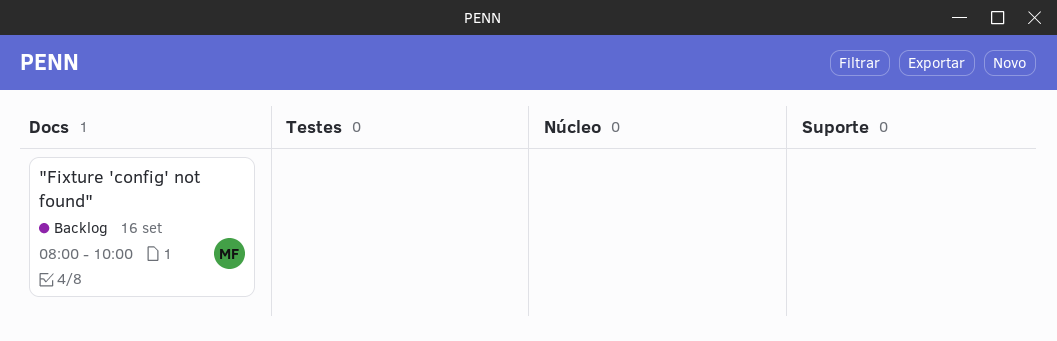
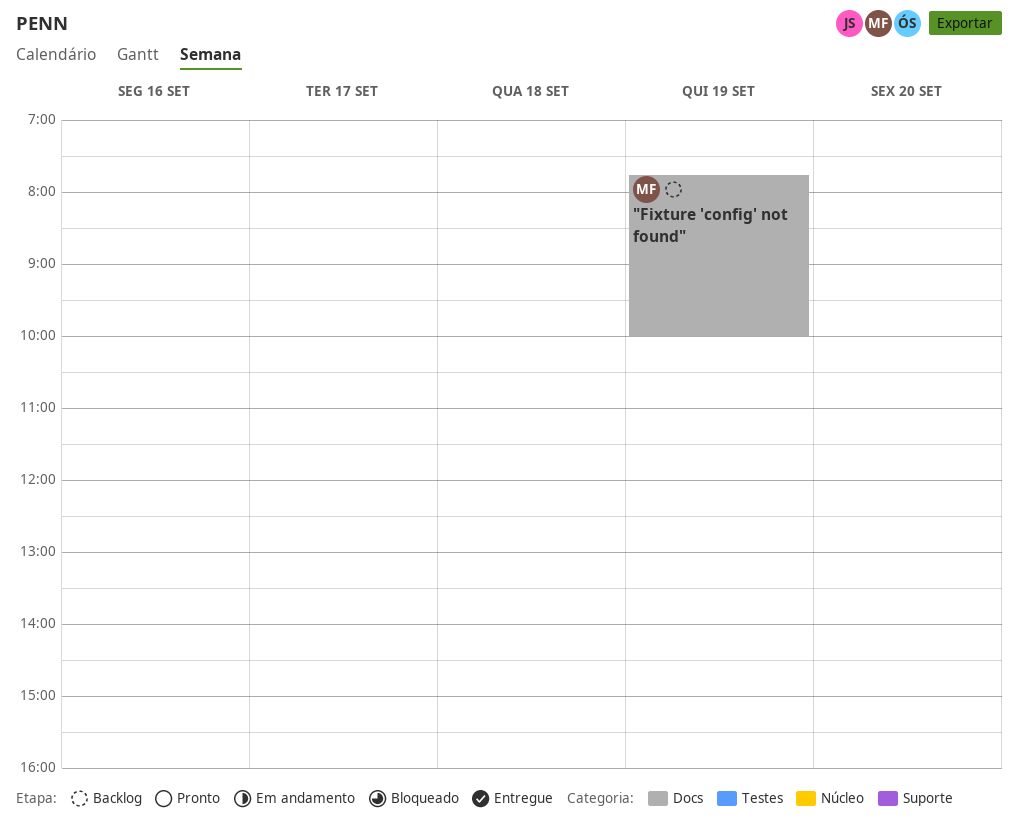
"Fixture 'config' not found", day: Sep 16 -> Sep 19
"Fixture 'config' not found", begins: 08:00 -> 07:45

